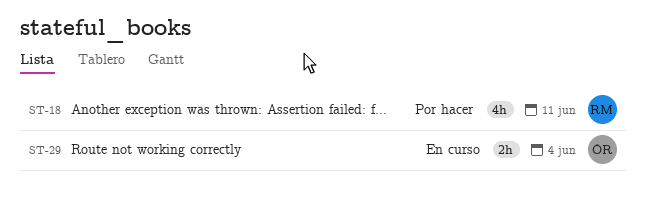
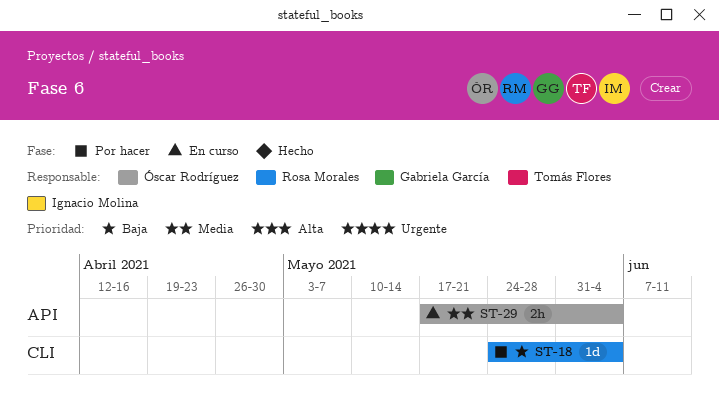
ST-18, estimate: 4h -> 1d
ST-18, due: Jun 11 -> Jun 4

